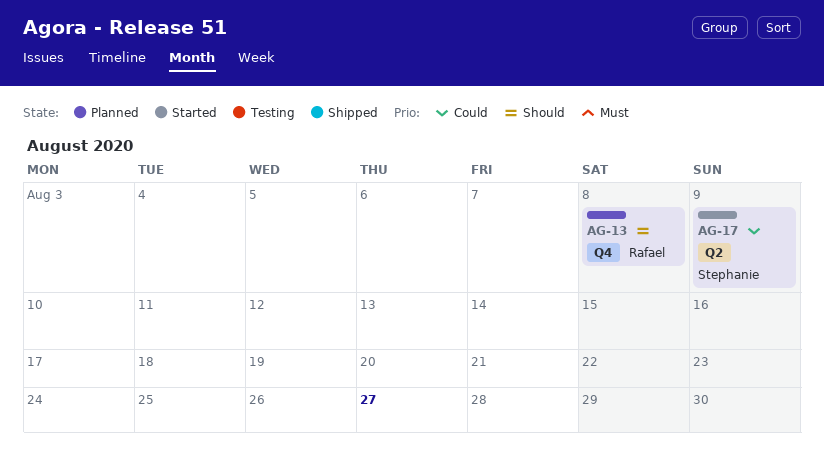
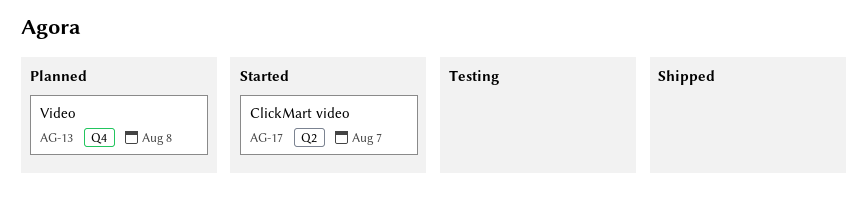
AG-17, due: Aug 9 -> Aug 7

